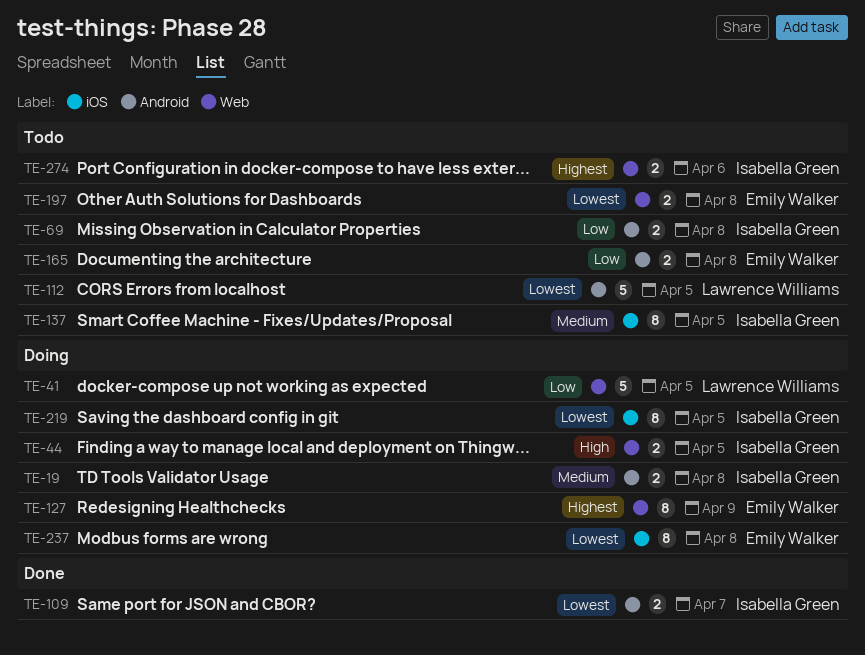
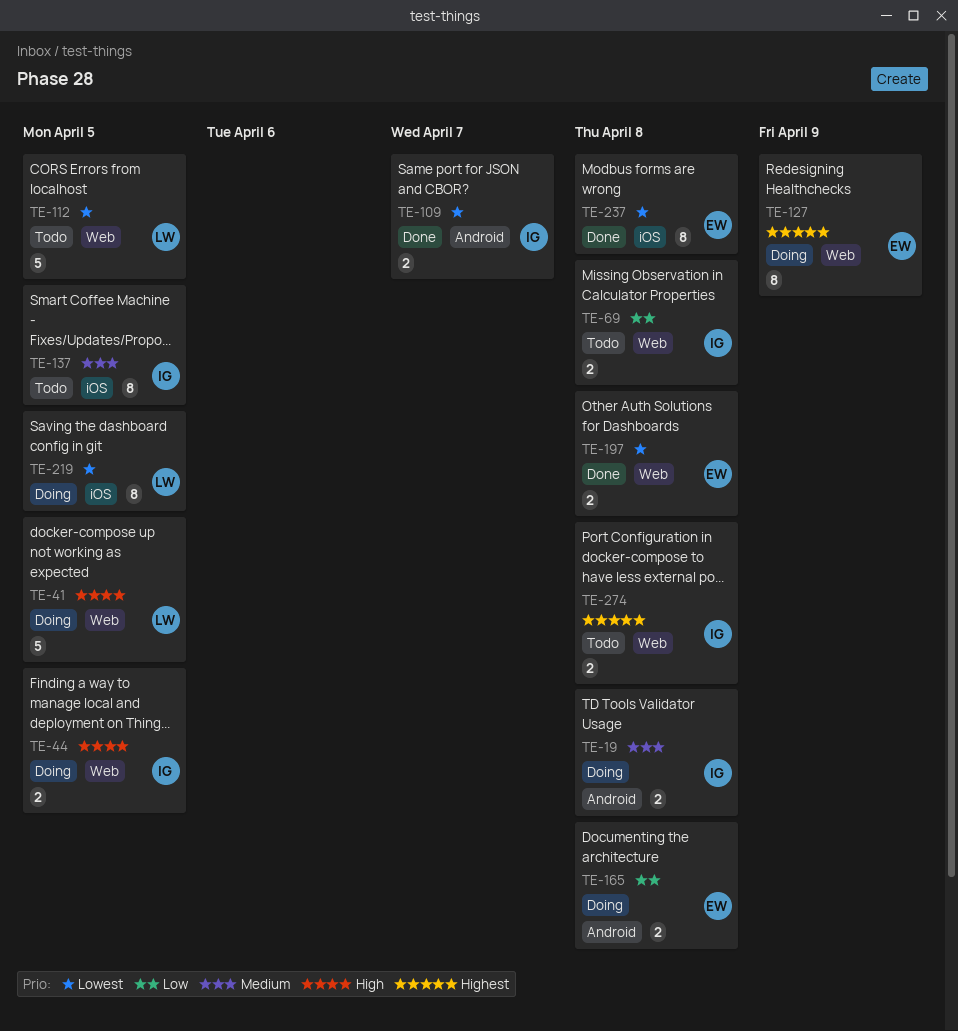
TE-41, priority: Low -> High
TE-69, label: Android -> Web
TE-112, label: Android -> Web
TE-165, status: Todo -> Doing
TE-197, status: Todo -> Done
TE-219, owner: Isabella Green -> Lawrence Williams
TE-237, status: Doing -> Done
TE-274, due: Apr 6 -> Apr 8

